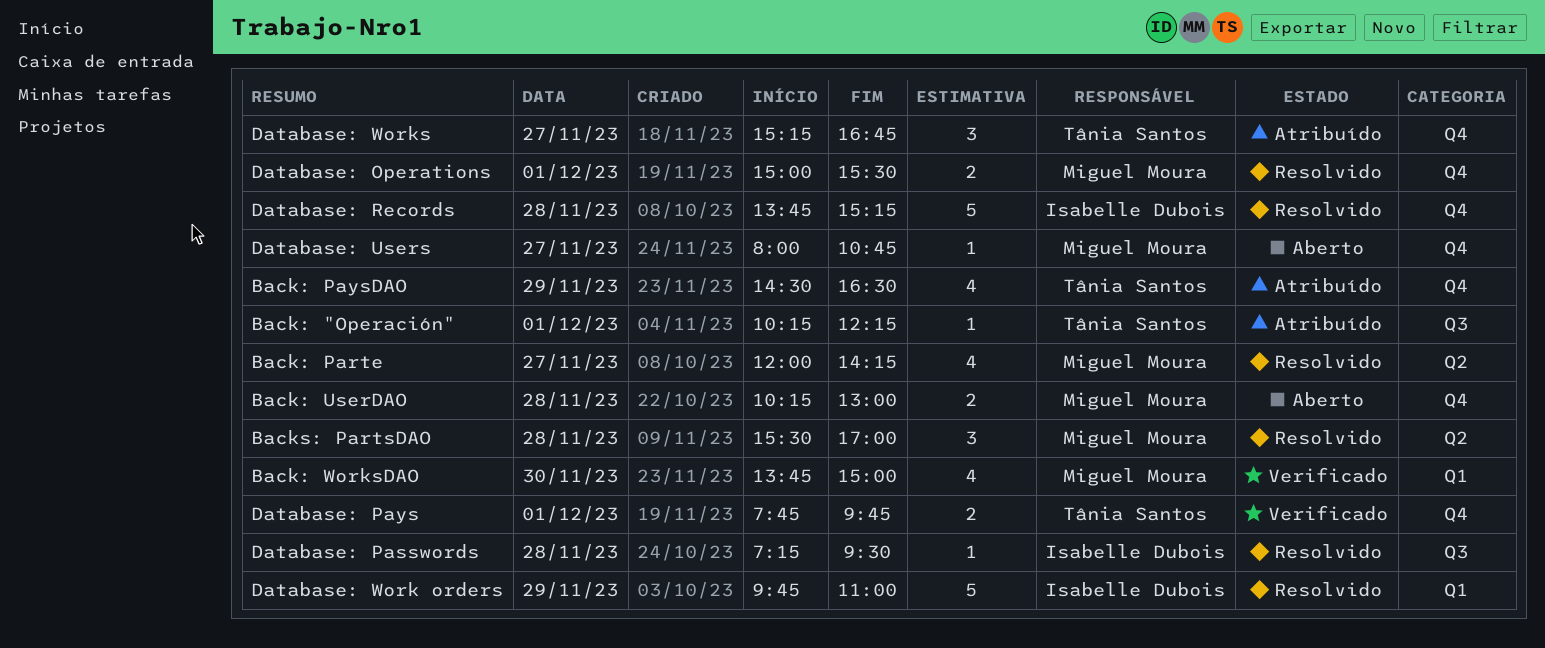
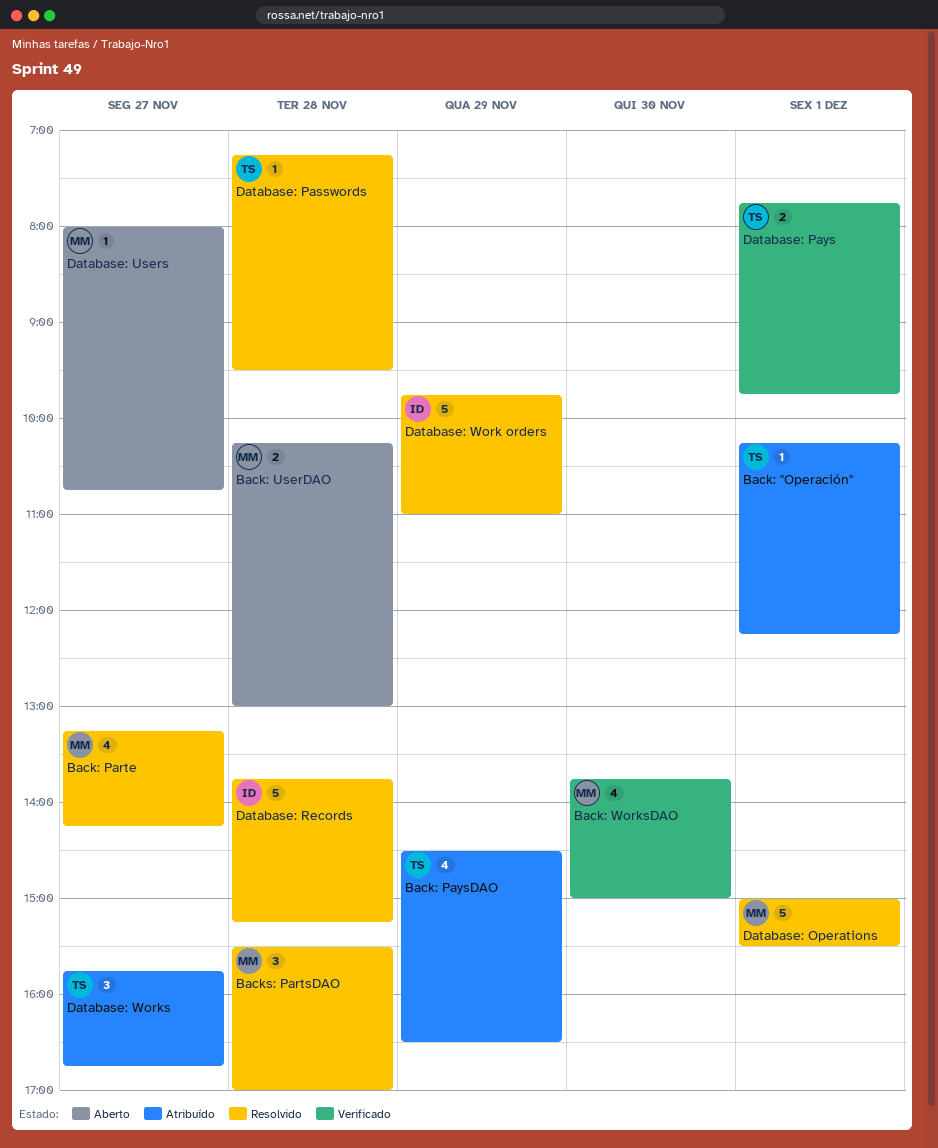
Back: Parte, begins: 12:00 -> 13:15
Database: Operations, estimate: 2 -> 5
Database: Passwords, owner: Isabelle Dubois -> Tânia Santos
Database: Works, begins: 15:15 -> 15:45

